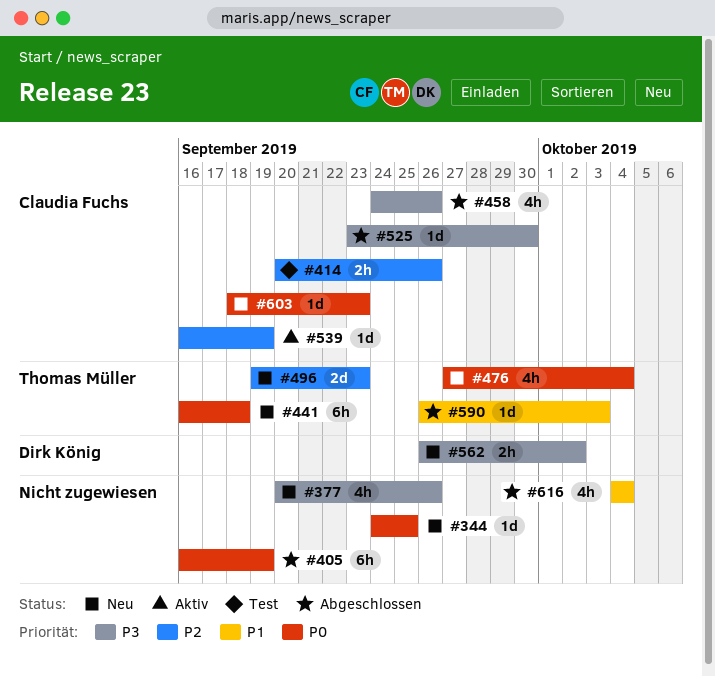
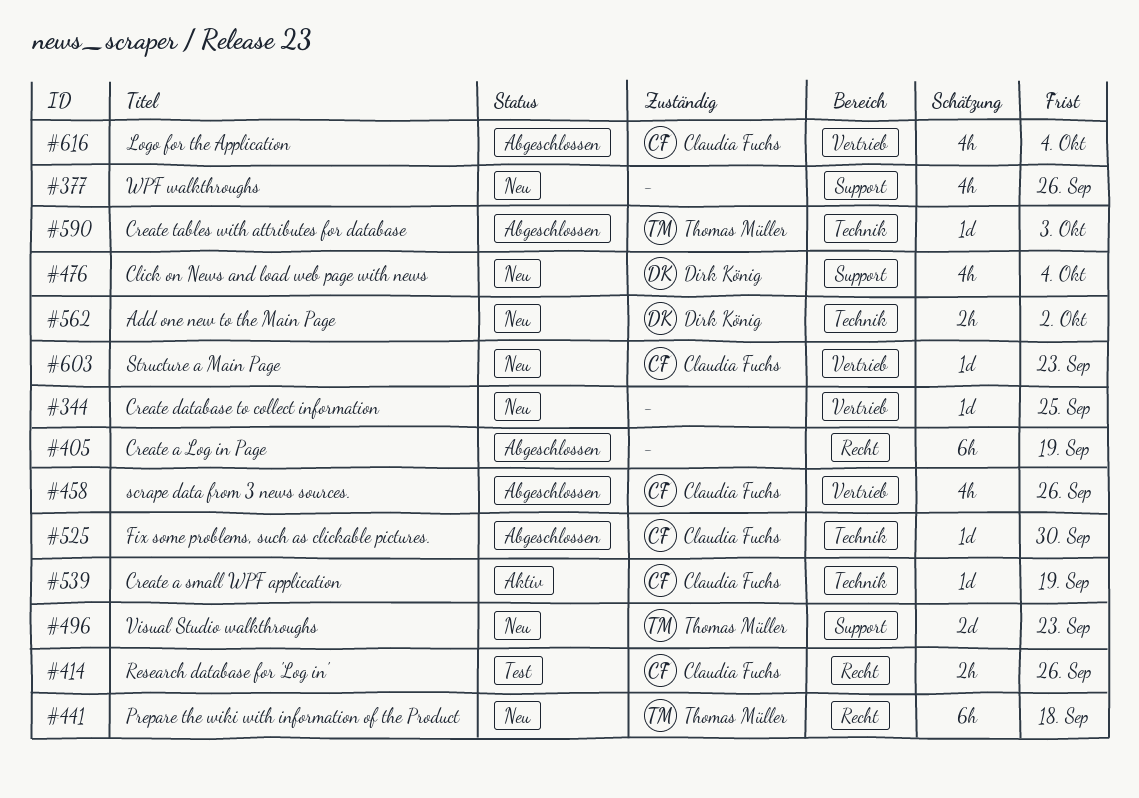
#476, owner: Thomas Müller -> Dirk König
#616, owner: none -> Claudia Fuchs

